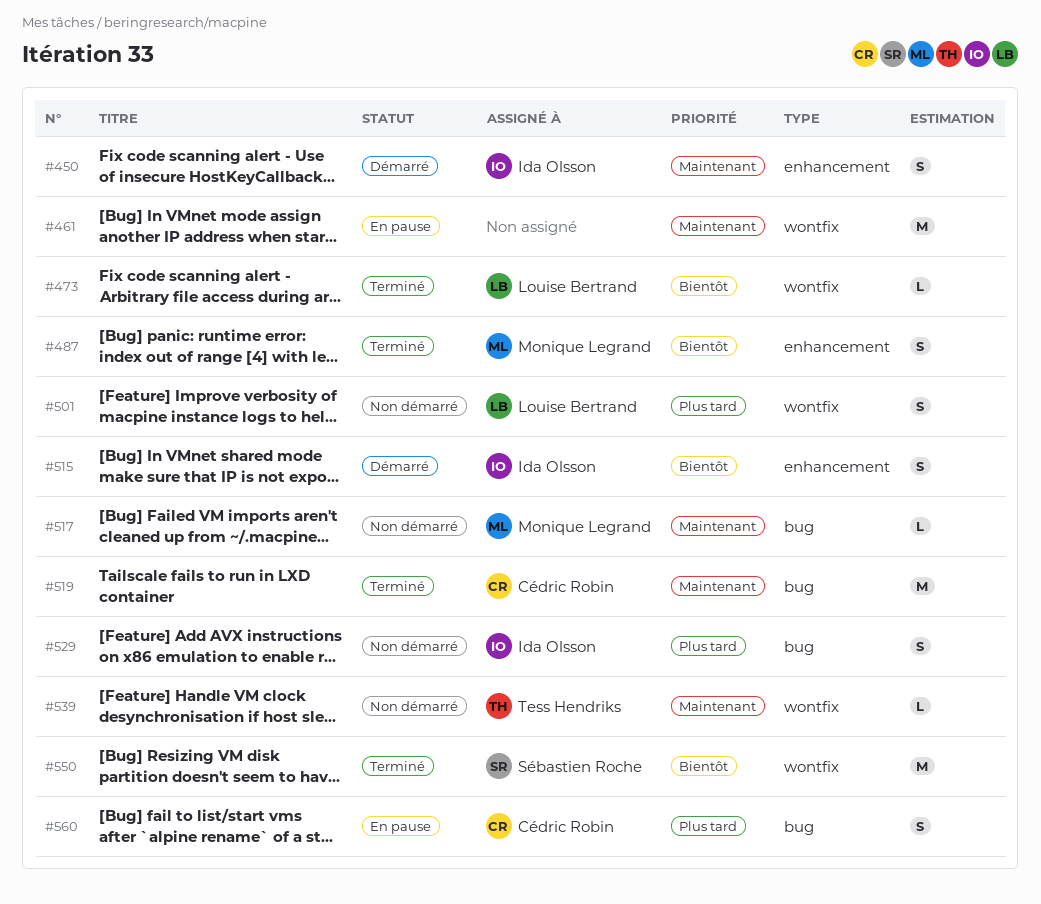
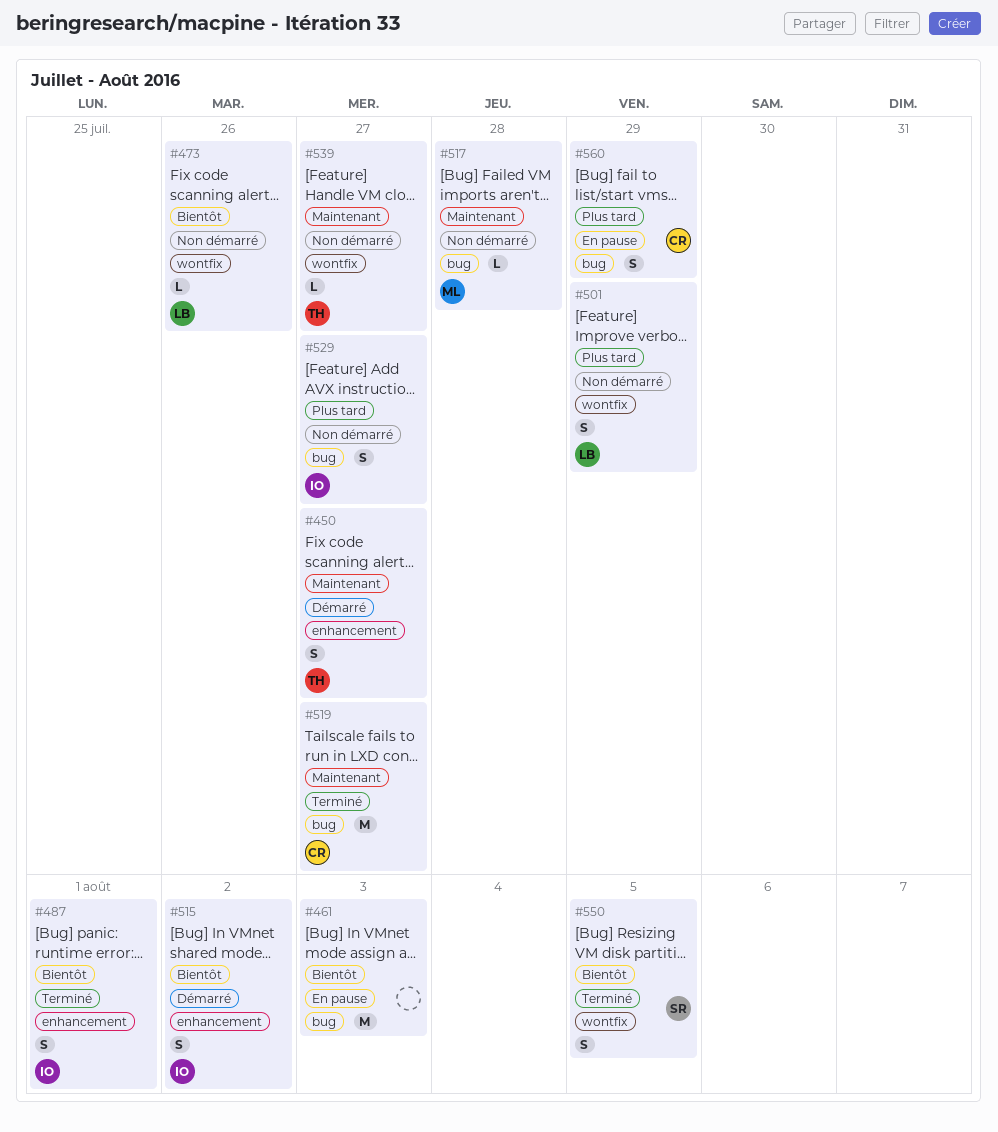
#450, owner: Ida Olsson -> Tess Hendriks
#461, priority: Maintenant -> Bientôt
#461, label: wontfix -> bug
#473, status: Terminé -> Non démarré
#487, owner: Monique Legrand -> Ida Olsson
#550, estimate: M -> S

